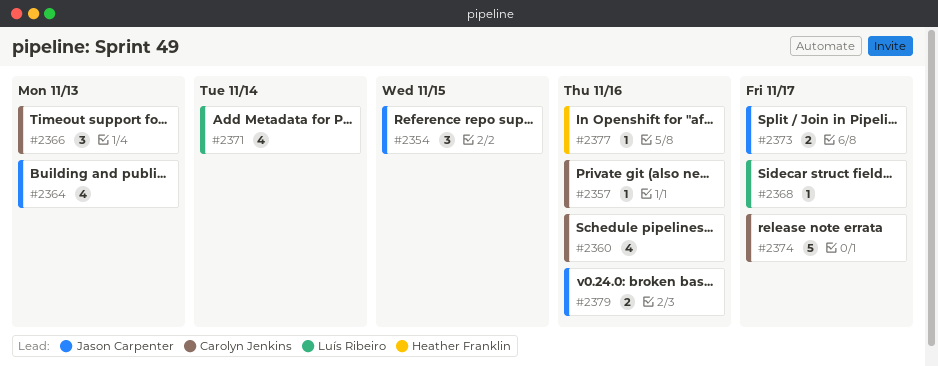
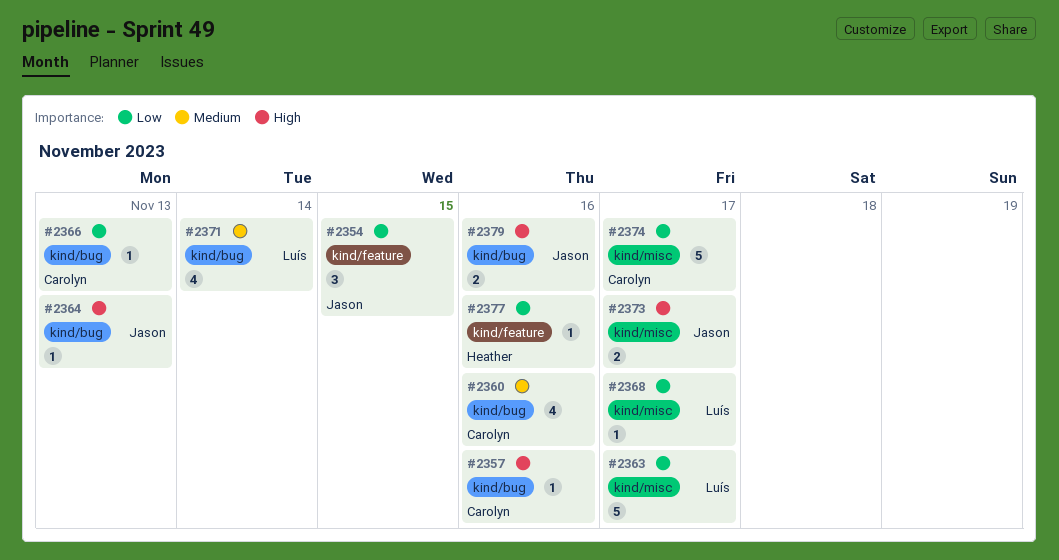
#2363: none -> present
#2364, estimate: 4 -> 1
#2366, estimate: 3 -> 1

